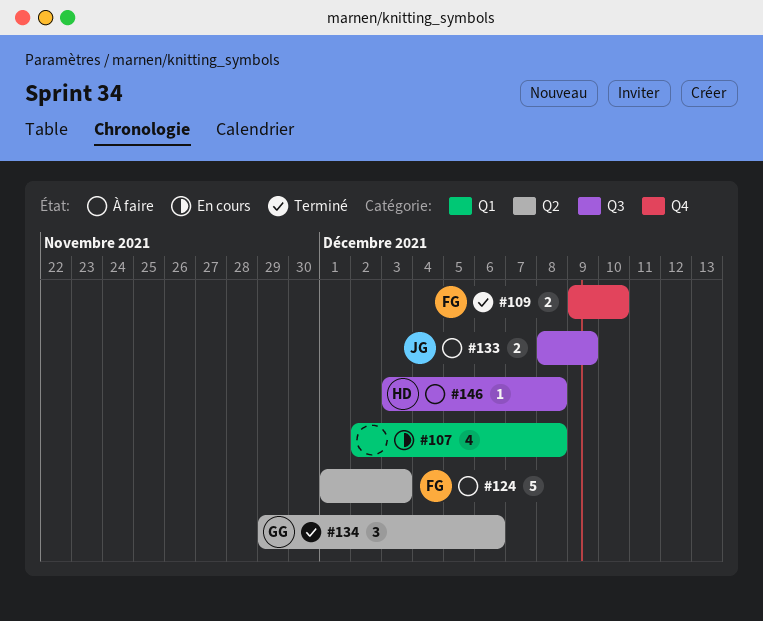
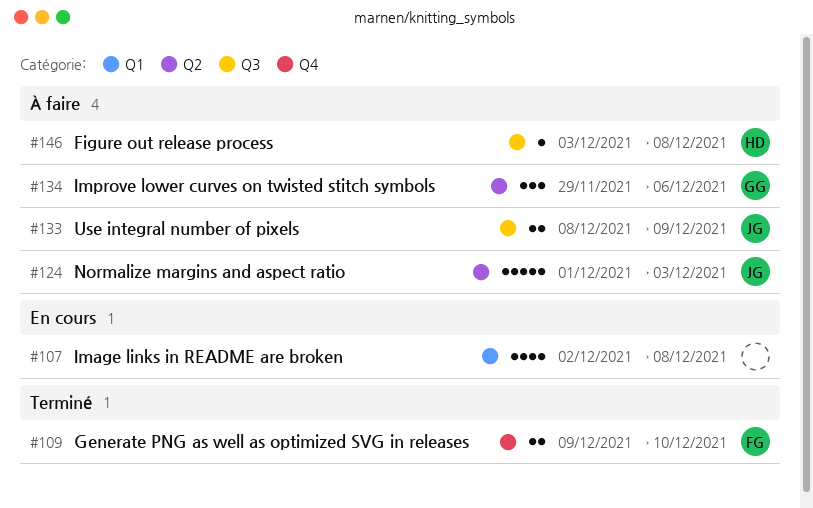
#124, owner: FG -> JG
#134, status: Terminé -> À faire

